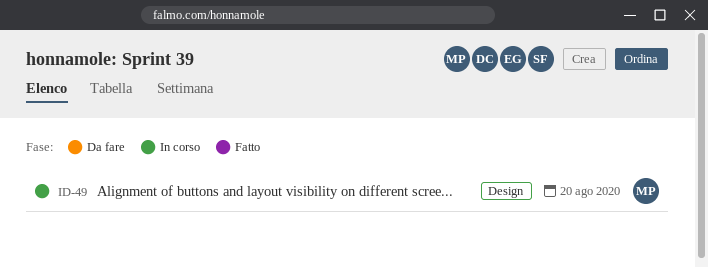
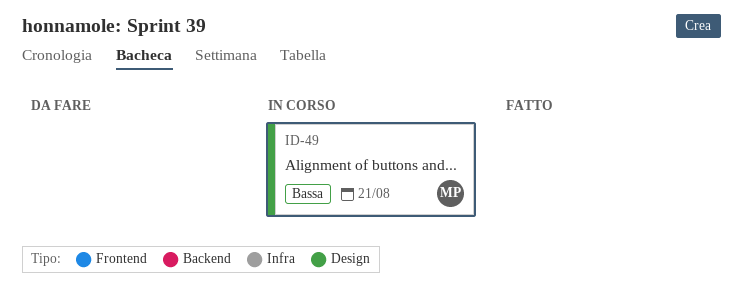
ID-49, due: Aug 20 -> Aug 21

